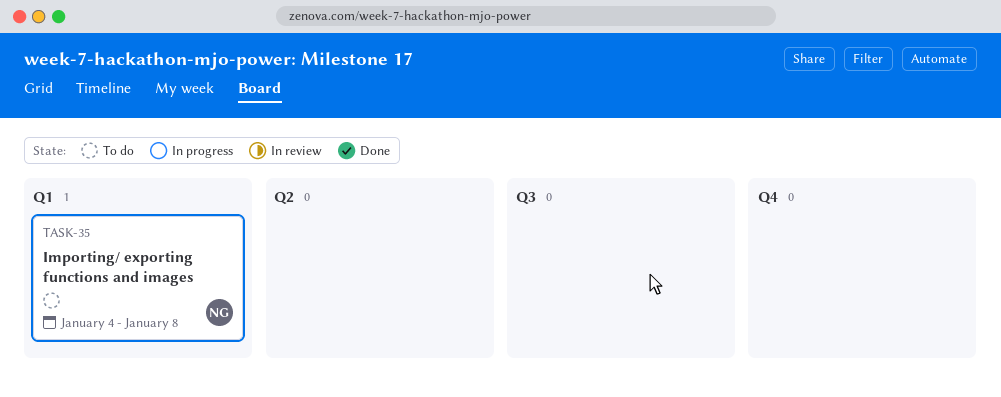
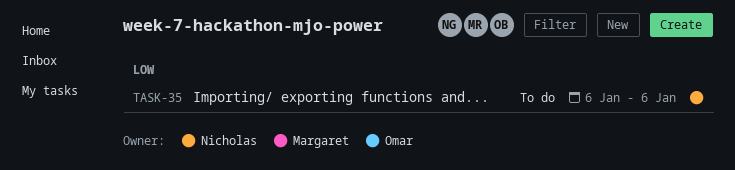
TASK-35, start: Jan 4 -> Jan 6
TASK-35, due: Jan 8 -> Jan 6

